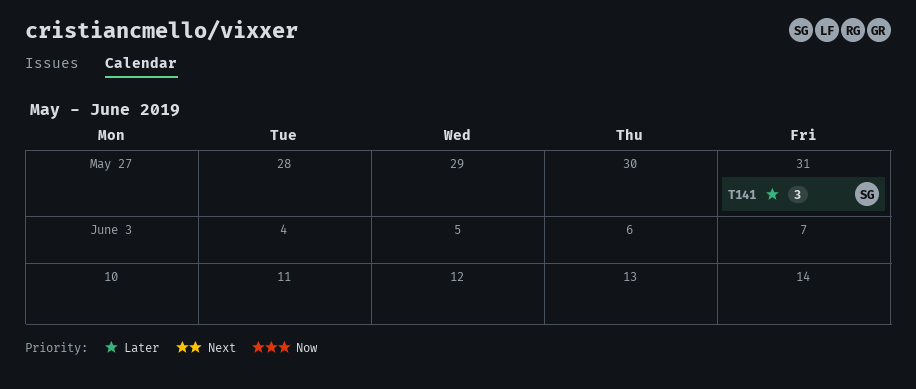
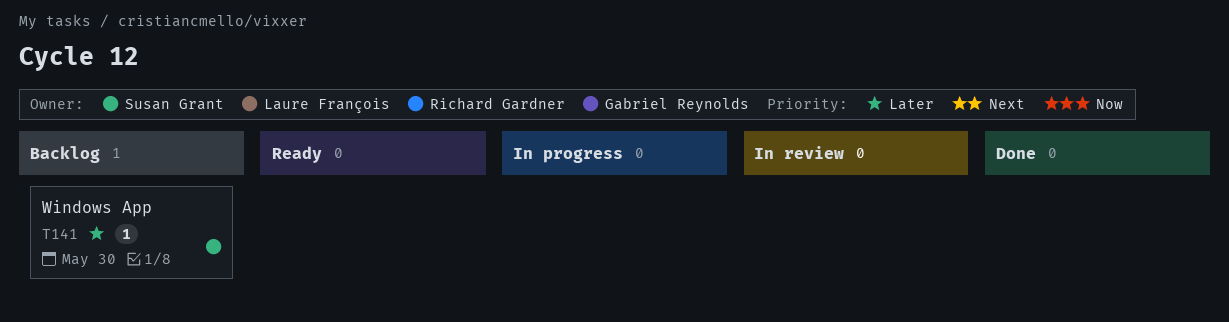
T141, estimate: 3 -> 1
T141, due: May 31 -> May 30

